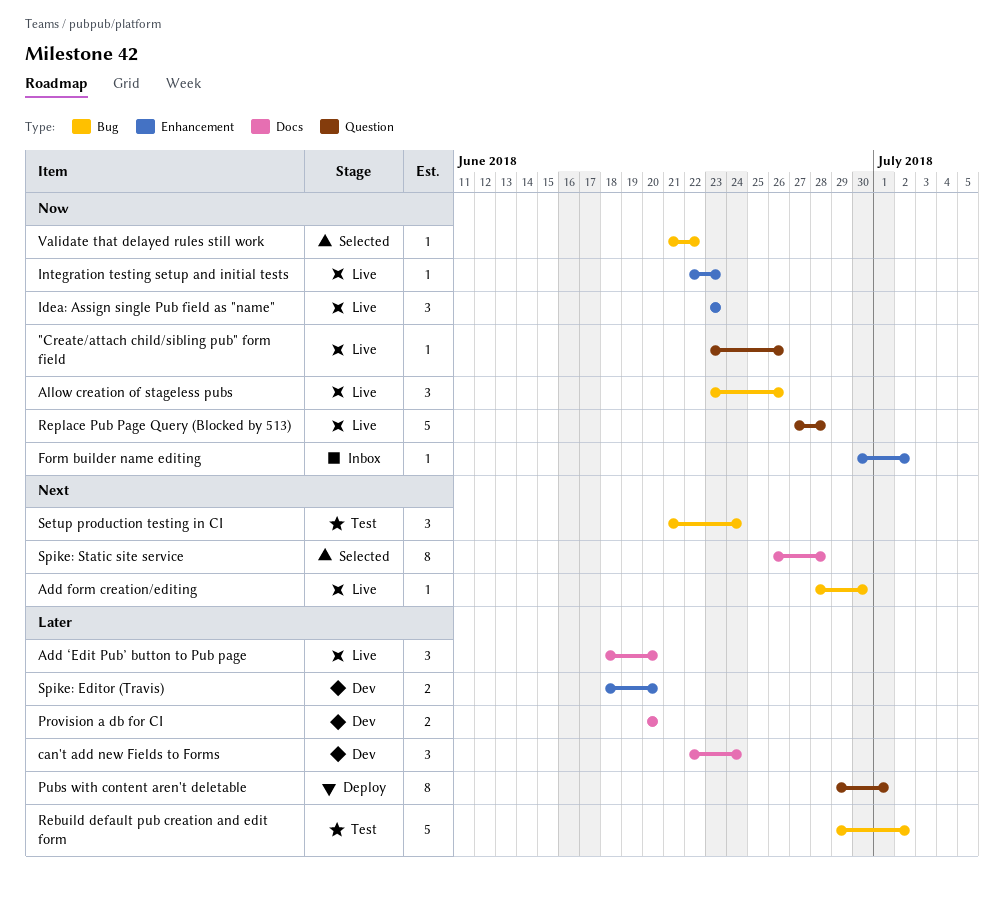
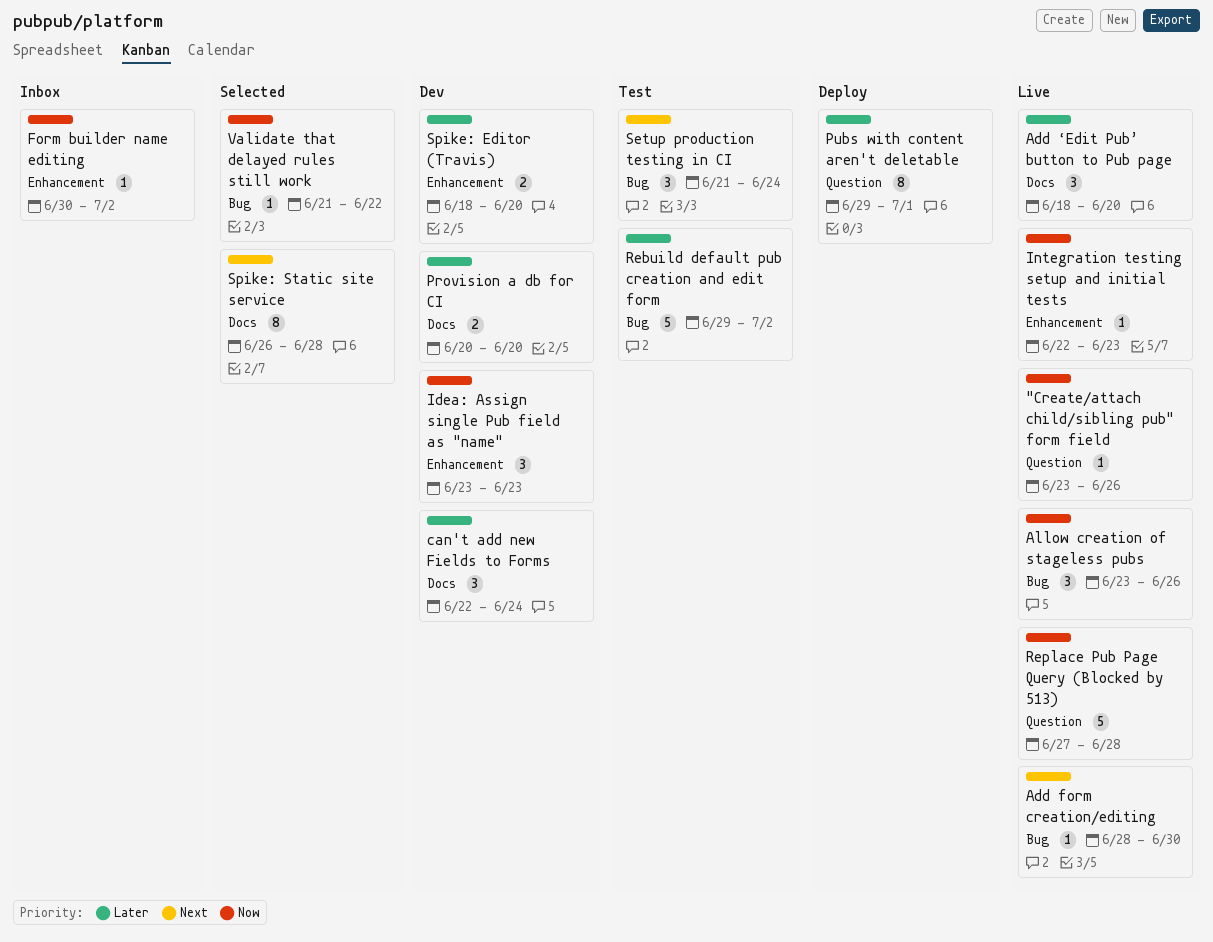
Idea: Assign single Pub field as "name", status: Live -> Dev

